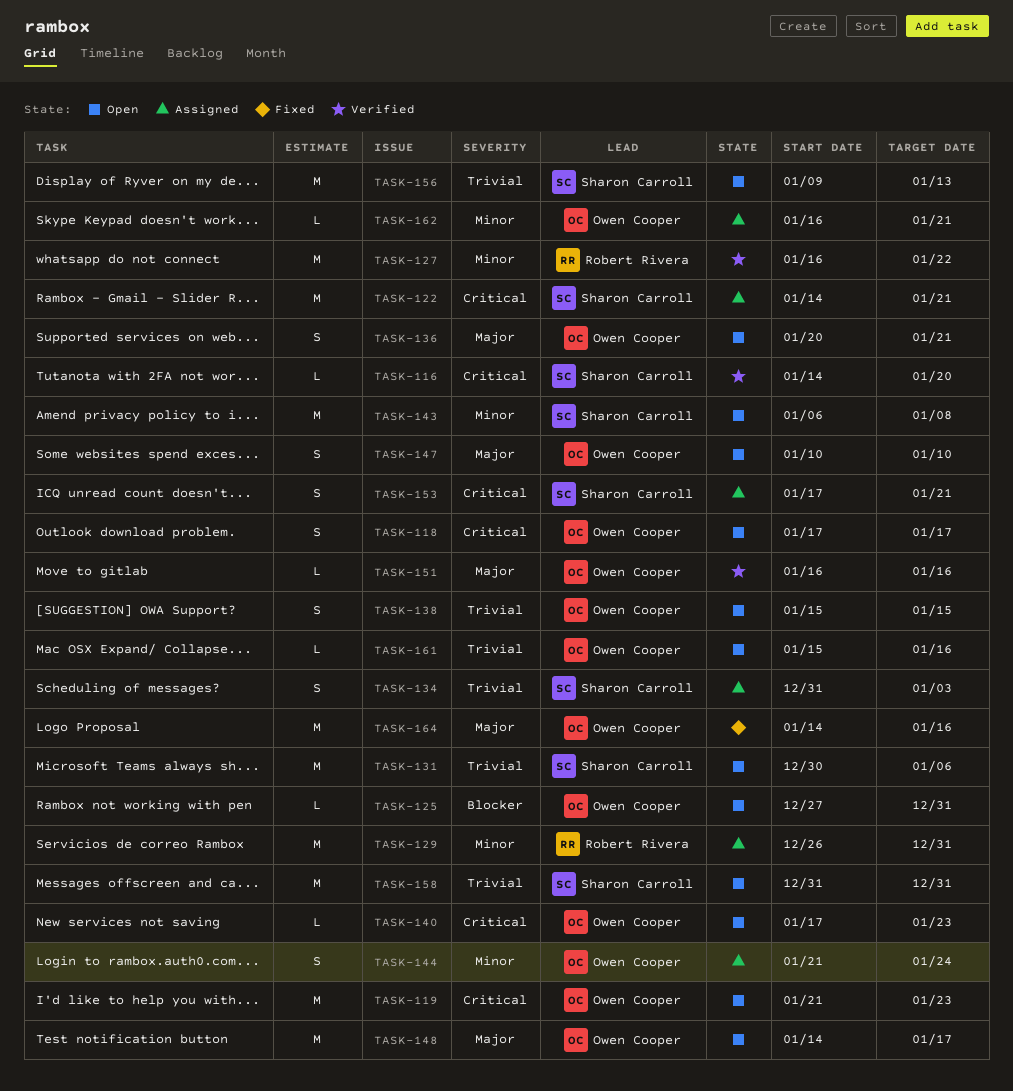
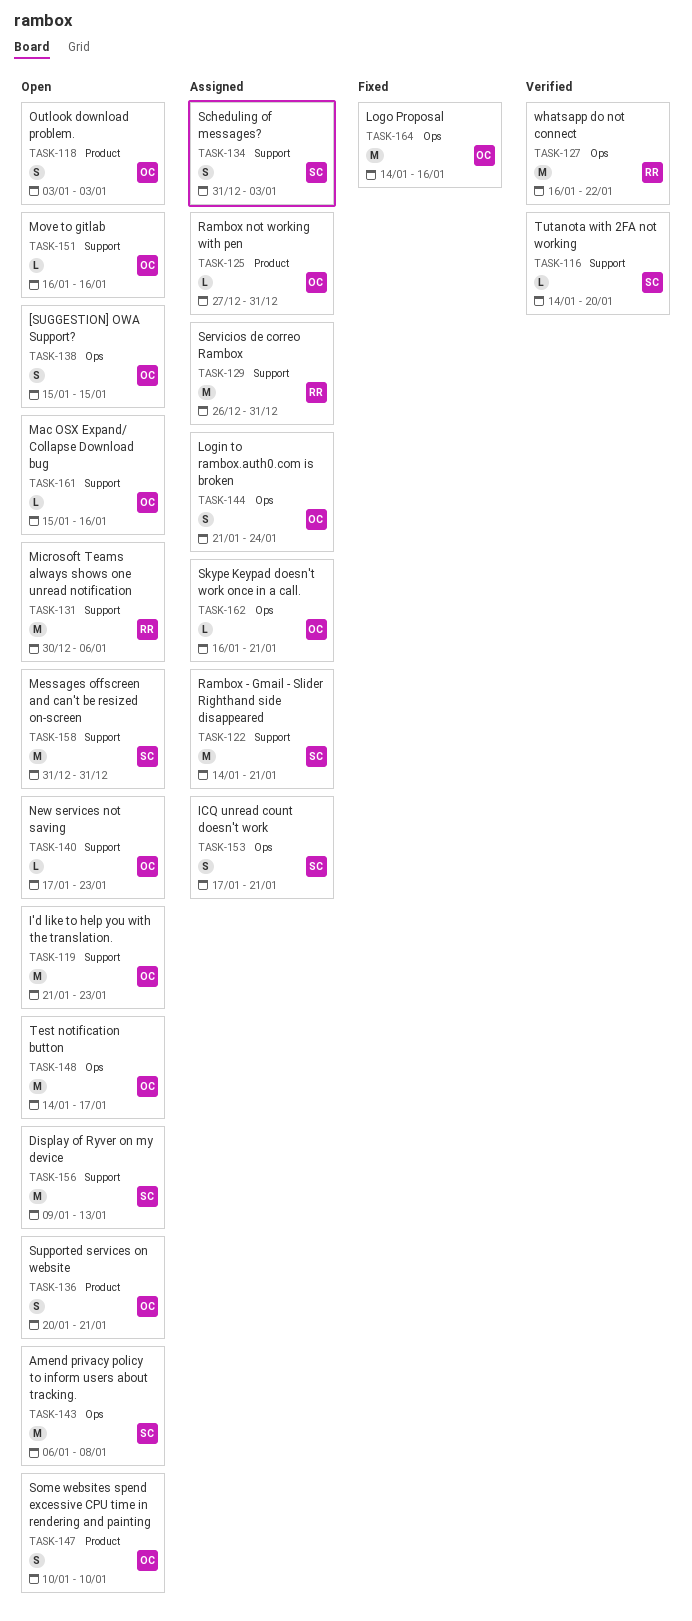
TASK-118, start: Jan 17 -> Jan 3
TASK-118, due: Jan 17 -> Jan 3
TASK-125, status: Open -> Assigned
TASK-131, owner: Sharon Carroll -> Robert Rivera
TASK-151, status: Verified -> Open

